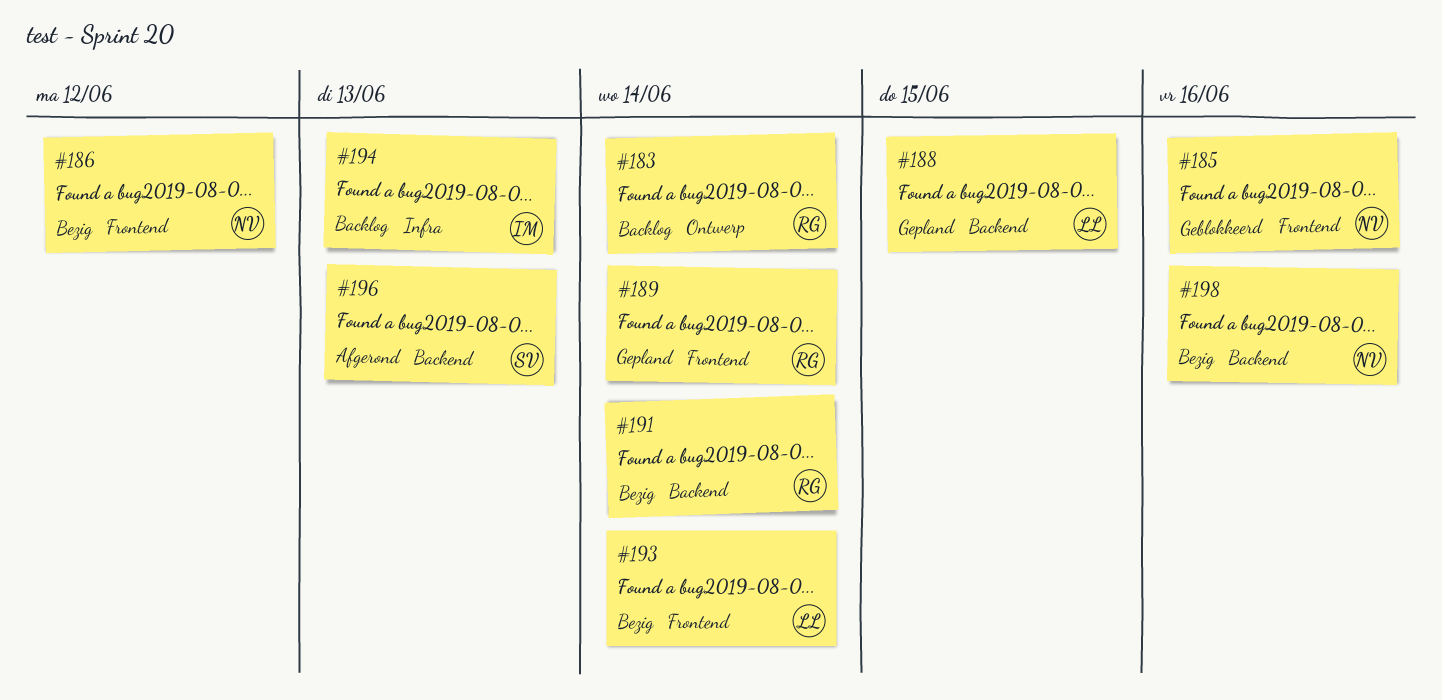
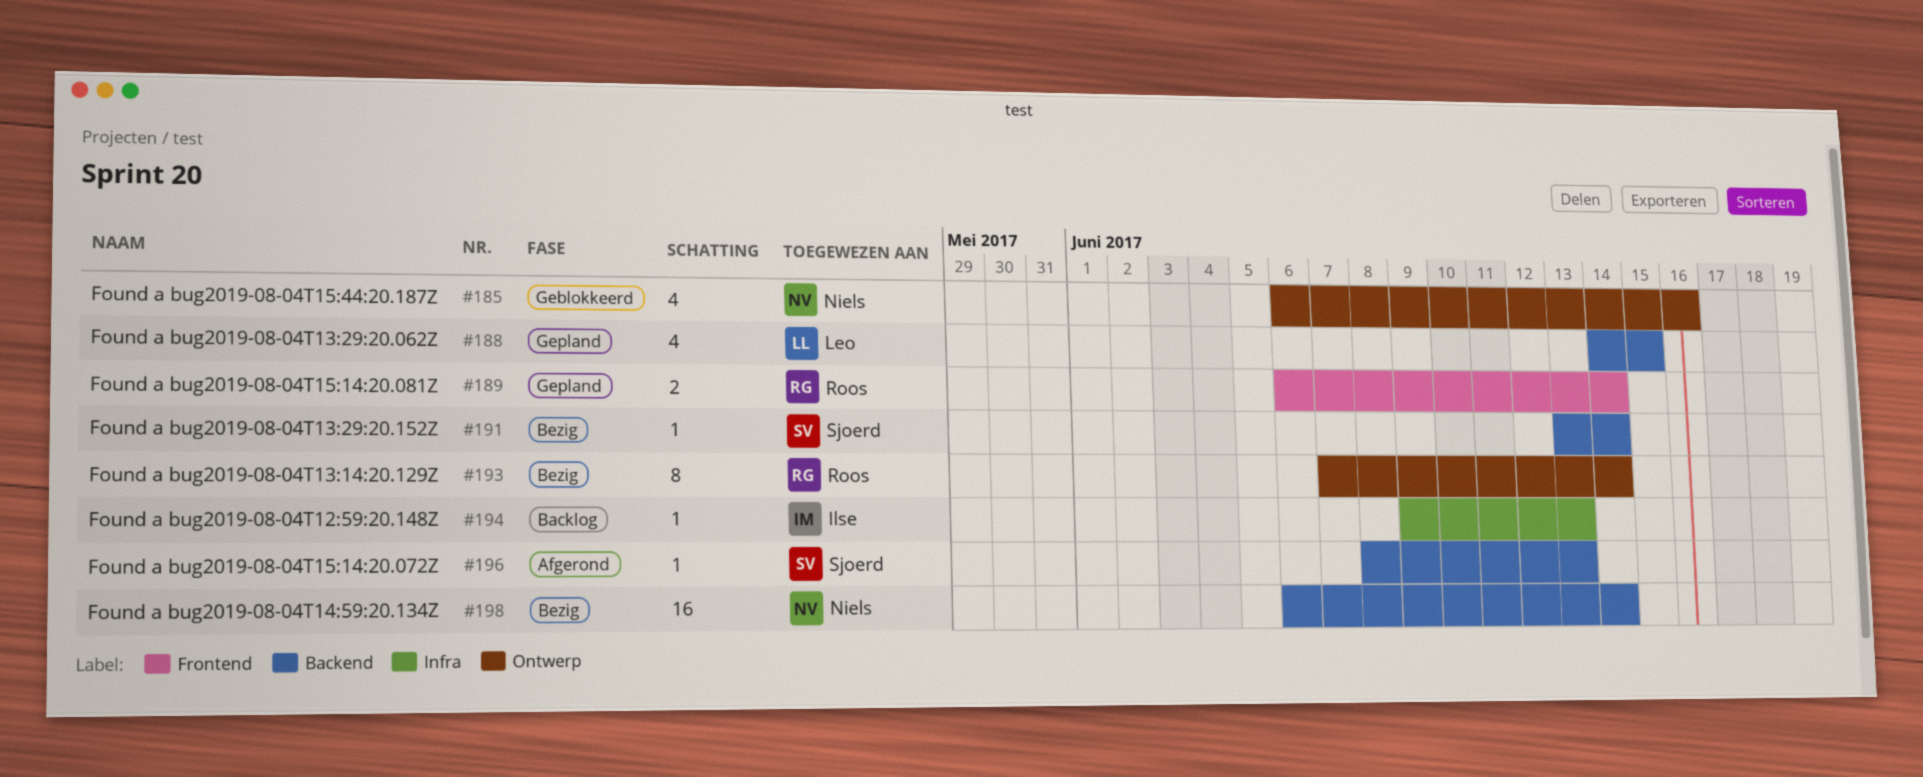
#183: present -> none
#185, label: Frontend -> Ontwerp
#186: present -> none
#191, owner: Roos -> Sjoerd
#193, owner: Leo -> Roos
#193, label: Frontend -> Ontwerp
#198, due: Jun 16 -> Jun 14

